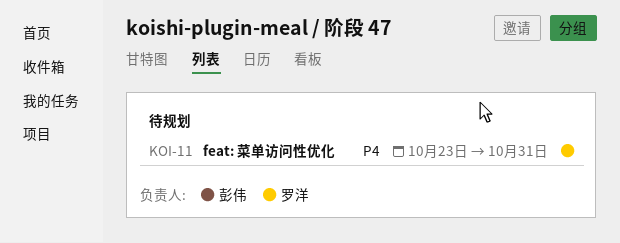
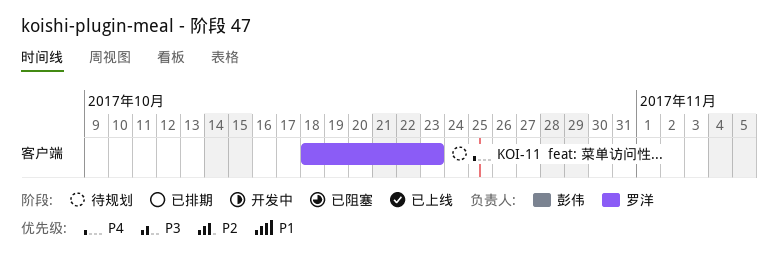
KOI-11, start: Oct 23 -> Oct 18
KOI-11, due: Oct 31 -> Oct 23

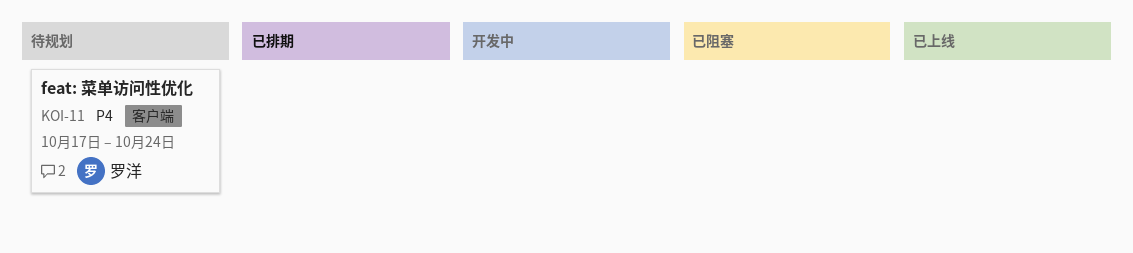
KOI-11, start: Oct 18 -> Oct 17
KOI-11, due: Oct 23 -> Oct 24

